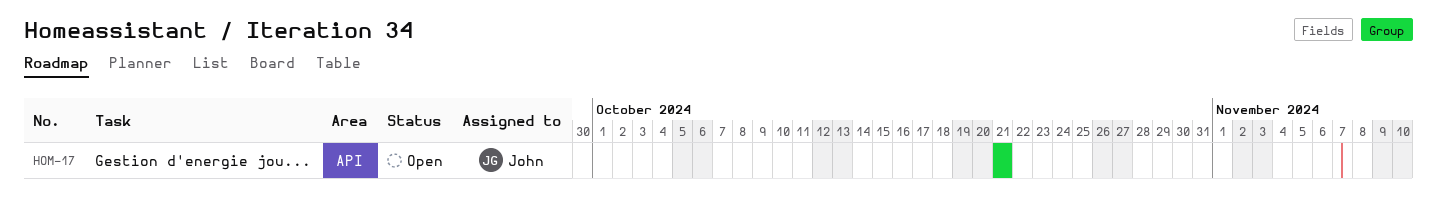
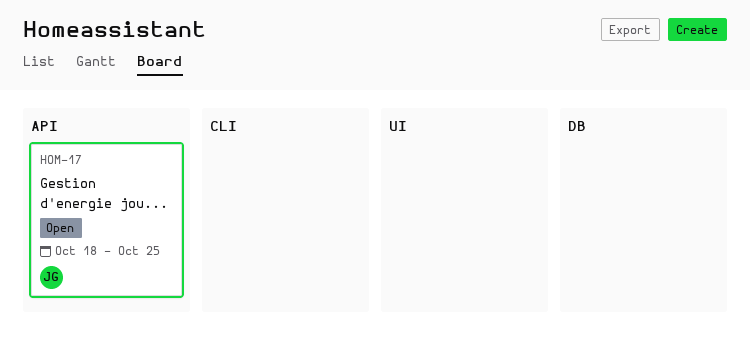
HOM-17, start: Oct 21 -> Oct 18
HOM-17, due: Oct 21 -> Oct 25

